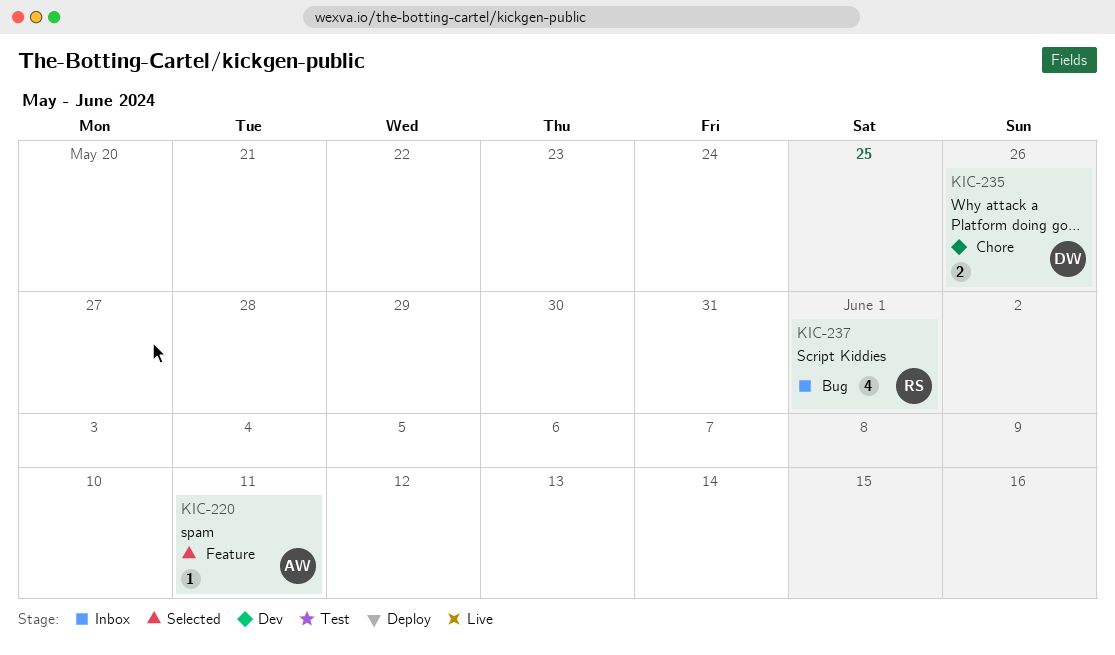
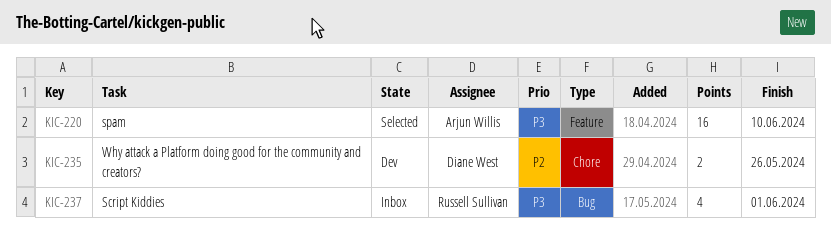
KIC-220, estimate: 1 -> 16
KIC-220, due: Jun 11 -> Jun 10

